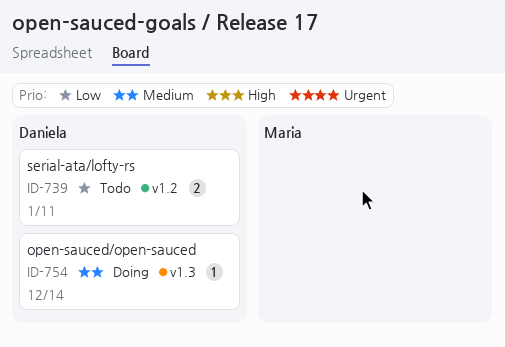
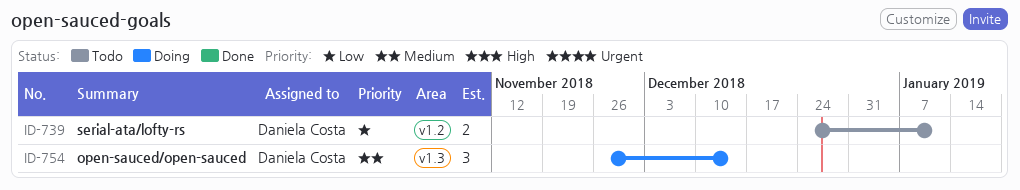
ID-754, estimate: 1 -> 3

